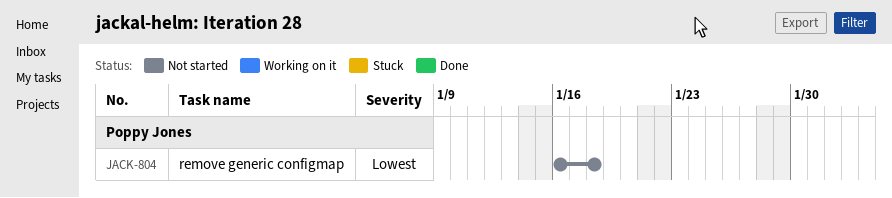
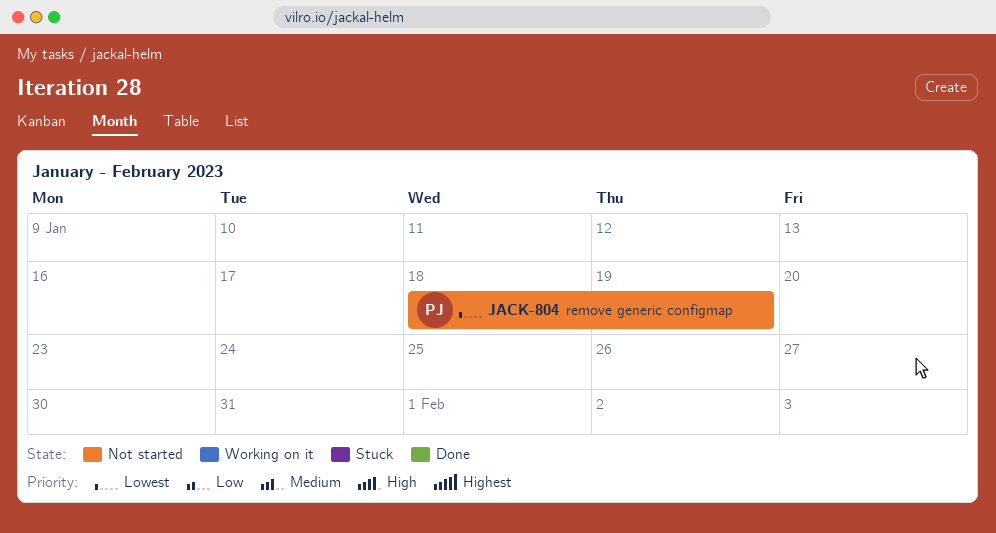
JACK-804, start: Jan 16 -> Jan 18
JACK-804, due: Jan 18 -> Jan 19

